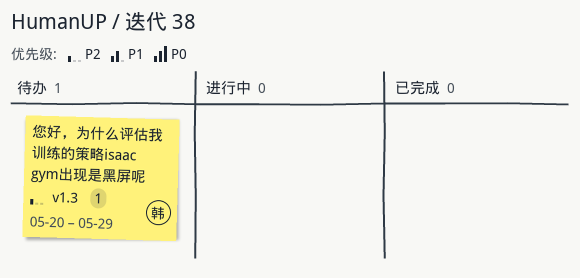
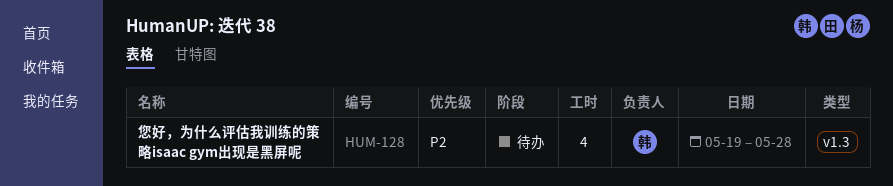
您好，为什么评估我训练的策略isaac gym出现是黑屏呢, estimate: 1 -> 4
您好，为什么评估我训练的策略isaac gym出现是黑屏呢, start: May 20 -> May 19
您好，为什么评估我训练的策略isaac gym出现是黑屏呢, due: May 29 -> May 28

